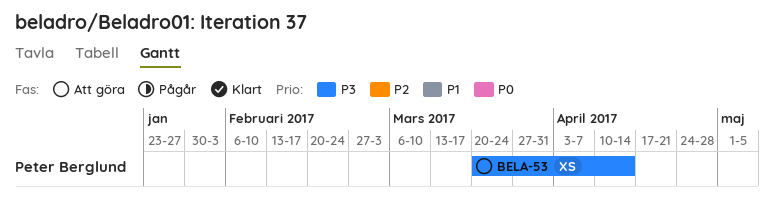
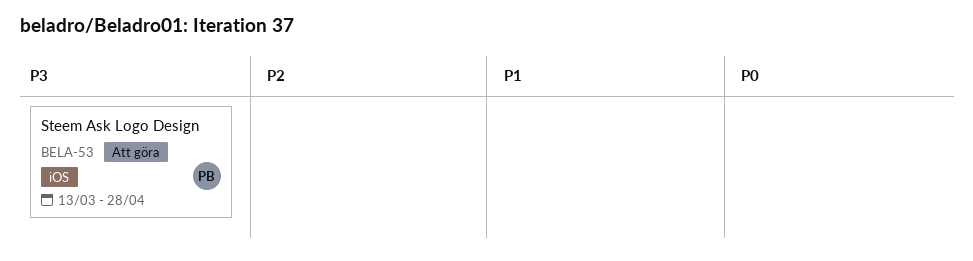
BELA-53, start: Mar 20 -> Mar 13
BELA-53, due: Apr 14 -> Apr 28

